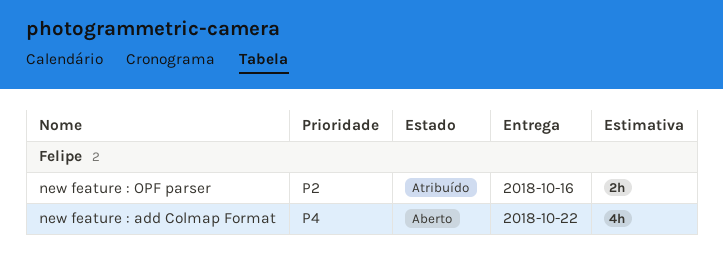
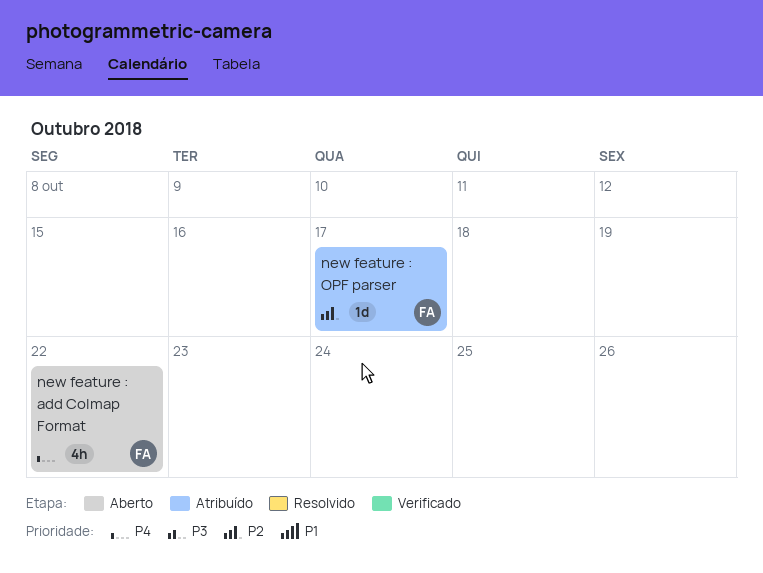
new feature : OPF parser, estimate: 2h -> 1d
new feature : OPF parser, due: Oct 16 -> Oct 17

